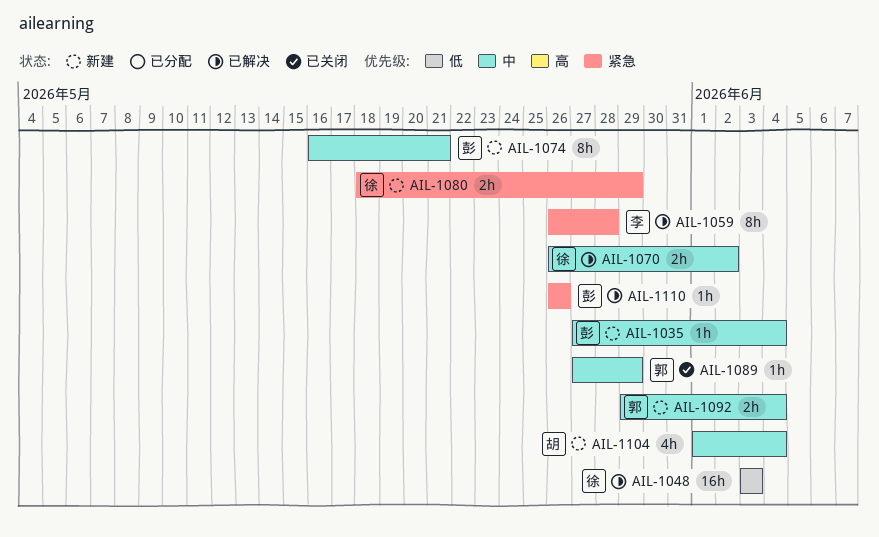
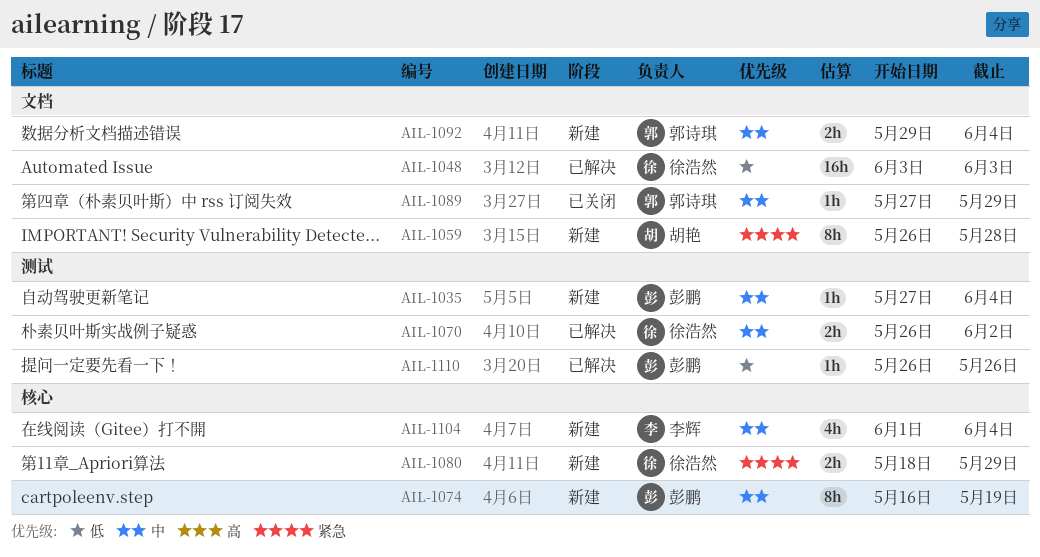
AIL-1059, status: 已解决 -> 新建
AIL-1059, owner: 李辉 -> 胡艳
AIL-1074, due: May 21 -> May 19
AIL-1104, owner: 胡艳 -> 李辉
AIL-1110, priority: 紧急 -> 低

